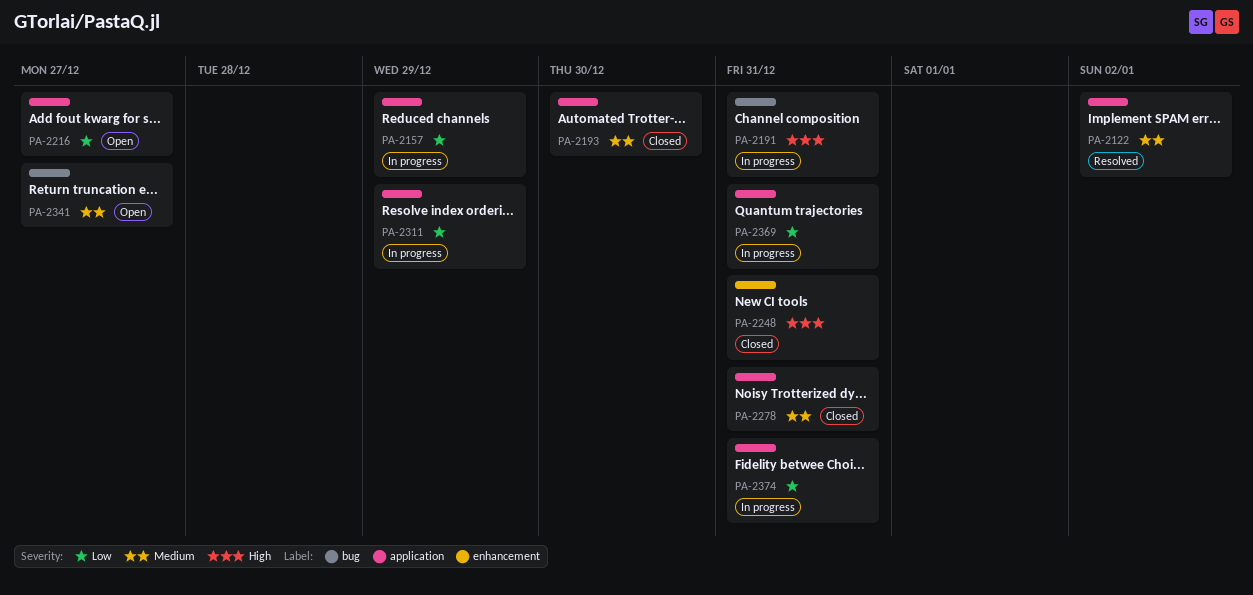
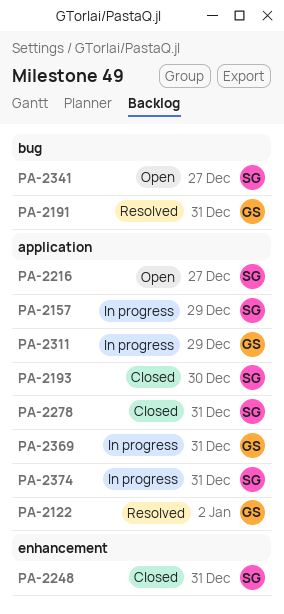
PA-2191, status: In progress -> Resolved

